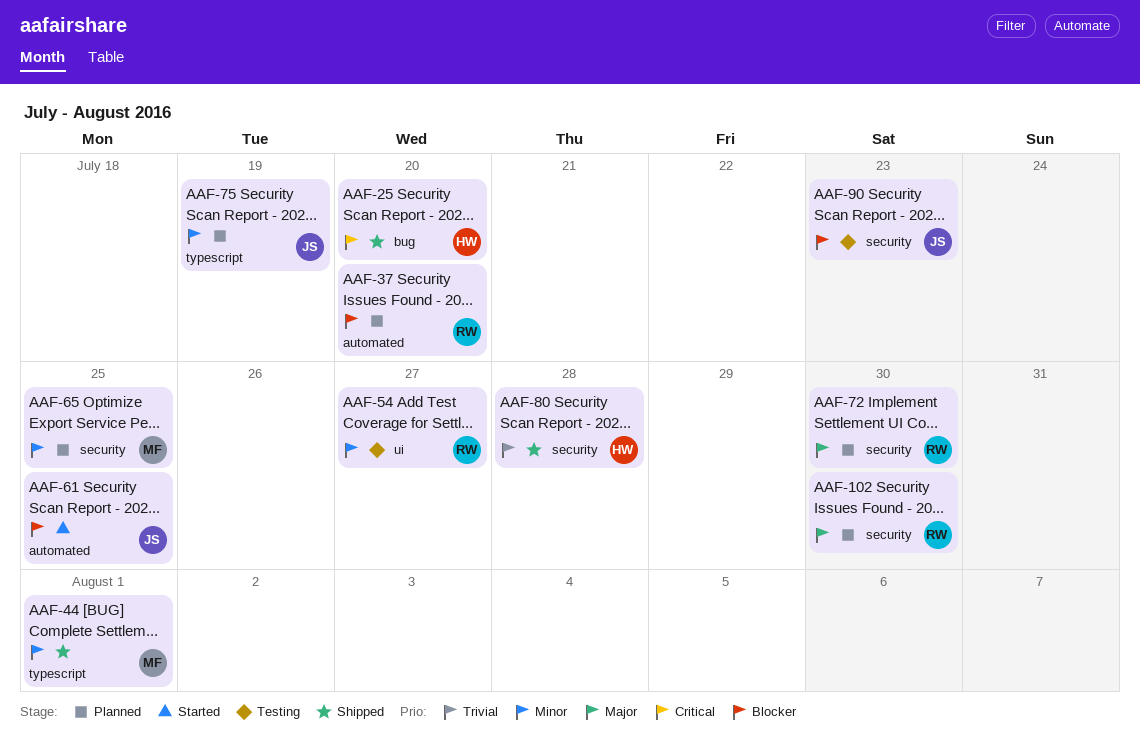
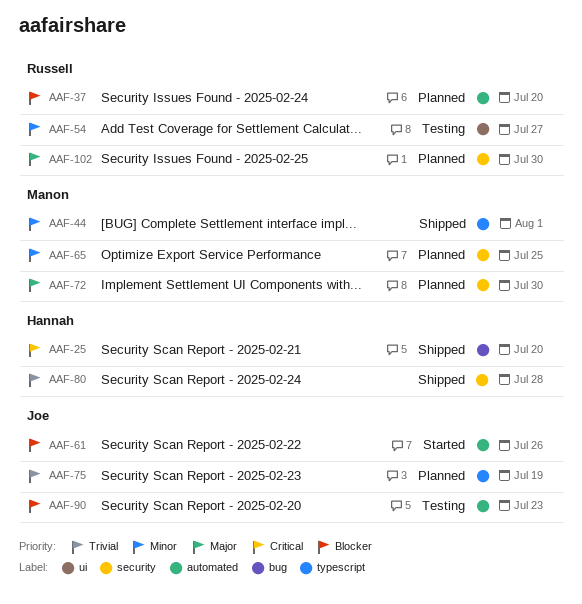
AAF-61, due: Jul 25 -> Jul 26
AAF-72, owner: Russell -> Manon
AAF-75, priority: Minor -> Trivial
AAF-90, label: security -> automated

